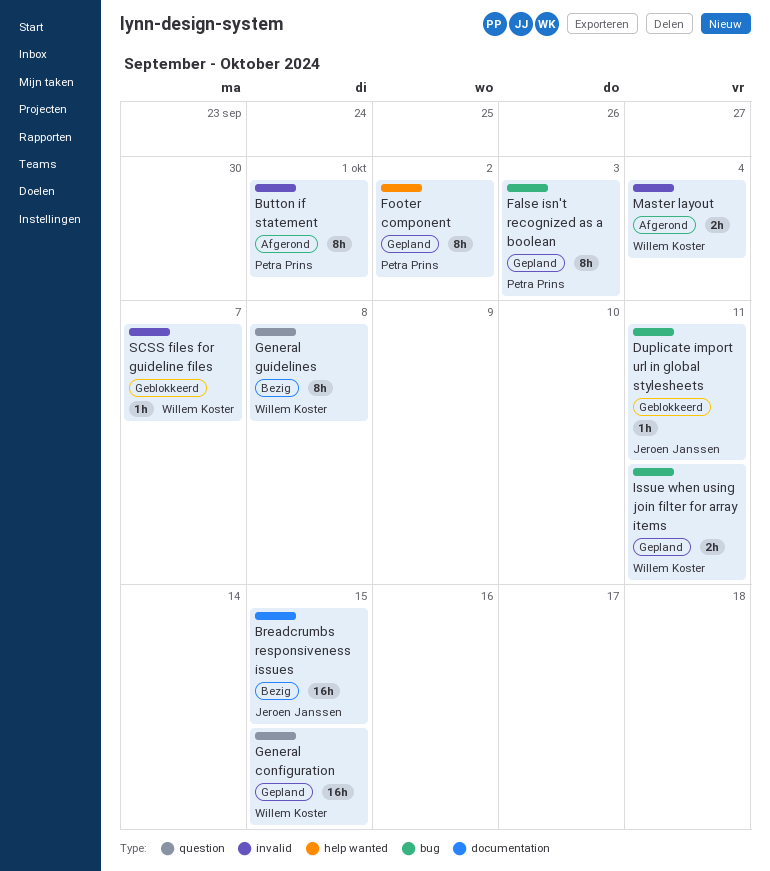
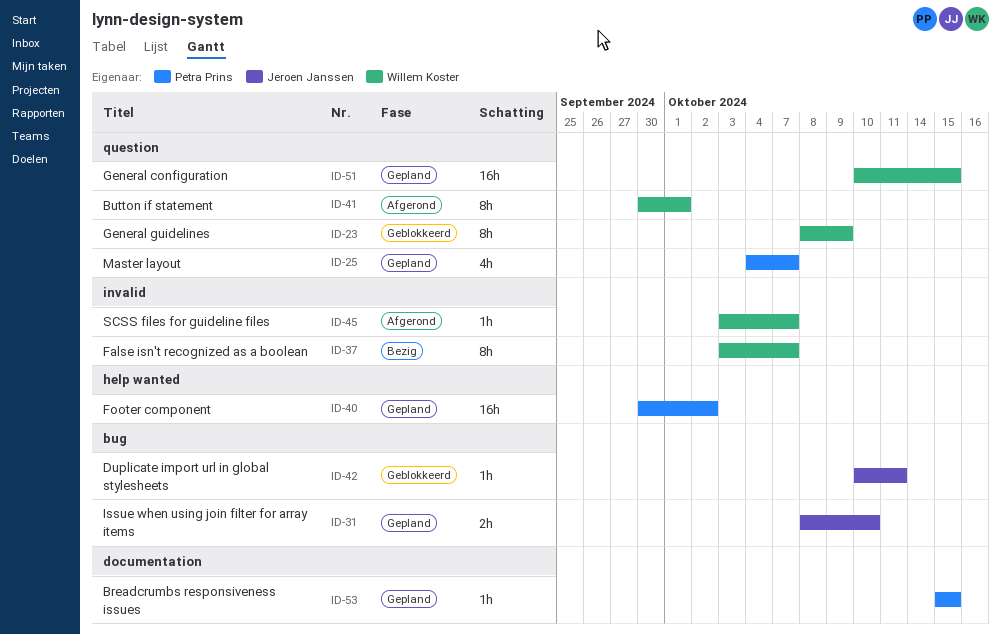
Breadcrumbs responsiveness issues, status: Bezig -> Gepland
Breadcrumbs responsiveness issues, owner: Jeroen Janssen -> Petra Prins
Breadcrumbs responsiveness issues, estimate: 16h -> 1h
Button if statement, owner: Petra Prins -> Willem Koster
Button if statement, label: invalid -> question
False isn't recognized as a boolean, status: Gepland -> Bezig
False isn't recognized as a boolean, owner: Petra Prins -> Willem Koster
False isn't recognized as a boolean, label: bug -> invalid
False isn't recognized as a boolean, due: Oct 3 -> Oct 7
Footer component, estimate: 8h -> 16h
General guidelines, status: Bezig -> Geblokkeerd
General guidelines, due: Oct 8 -> Oct 9
Issue when using join filter for array items, owner: Willem Koster -> Jeroen Janssen
Issue when using join filter for array items, due: Oct 11 -> Oct 10
Master layout, status: Afgerond -> Gepland
Master layout, owner: Willem Koster -> Petra Prins
Master layout, label: invalid -> question
Master layout, estimate: 2h -> 4h
Master layout, due: Oct 4 -> Oct 7
SCSS files for guideline files, status: Geblokkeerd -> Afgerond

